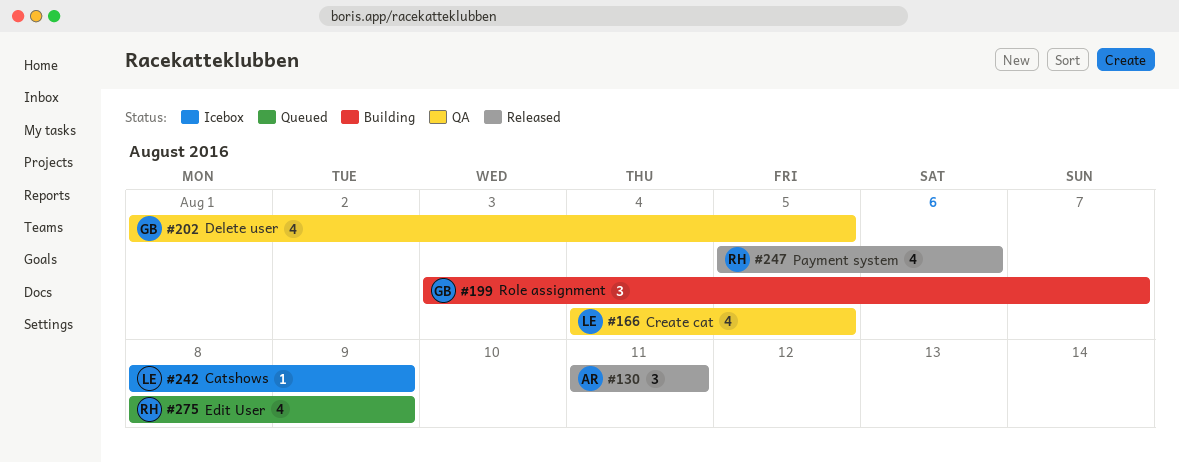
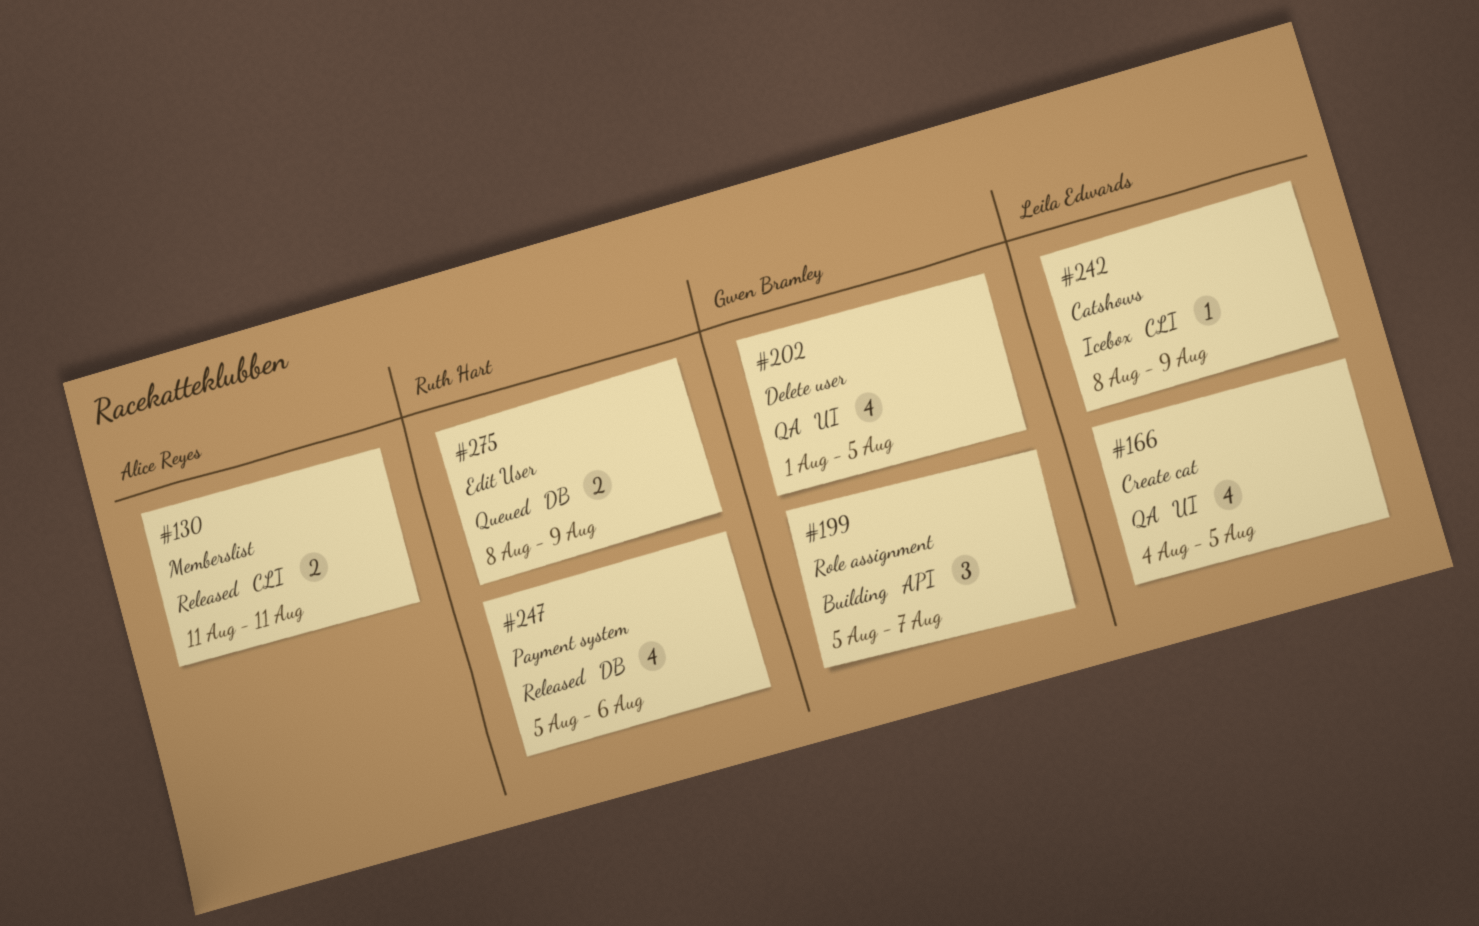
#130, estimate: 3 -> 2
#199, start: Aug 3 -> Aug 5
#275, estimate: 4 -> 2

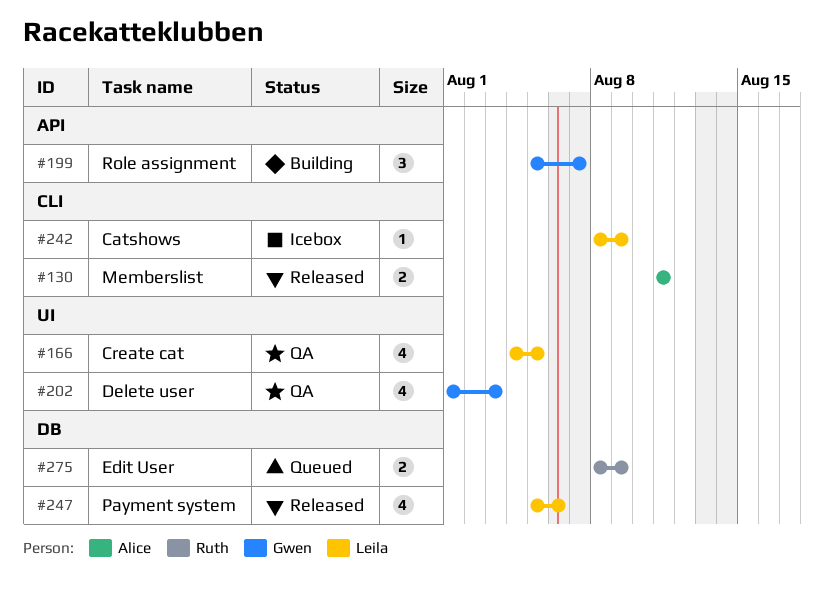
#202, due: Aug 5 -> Aug 3
#247, owner: Ruth Hart -> Leila Edwards

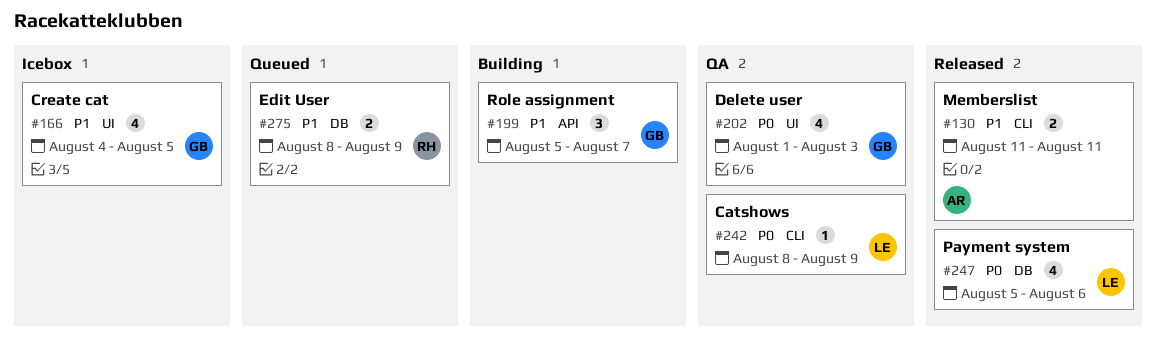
#166, status: QA -> Icebox
#166, owner: Leila -> Gwen
#242, status: Icebox -> QA

